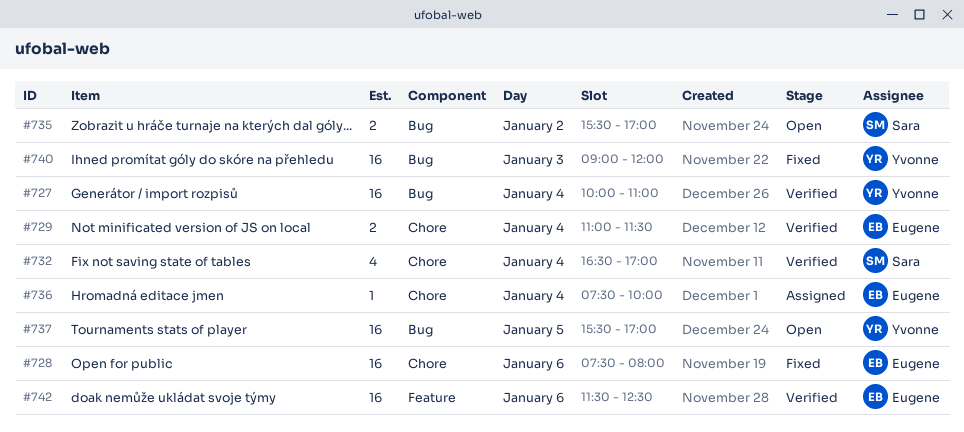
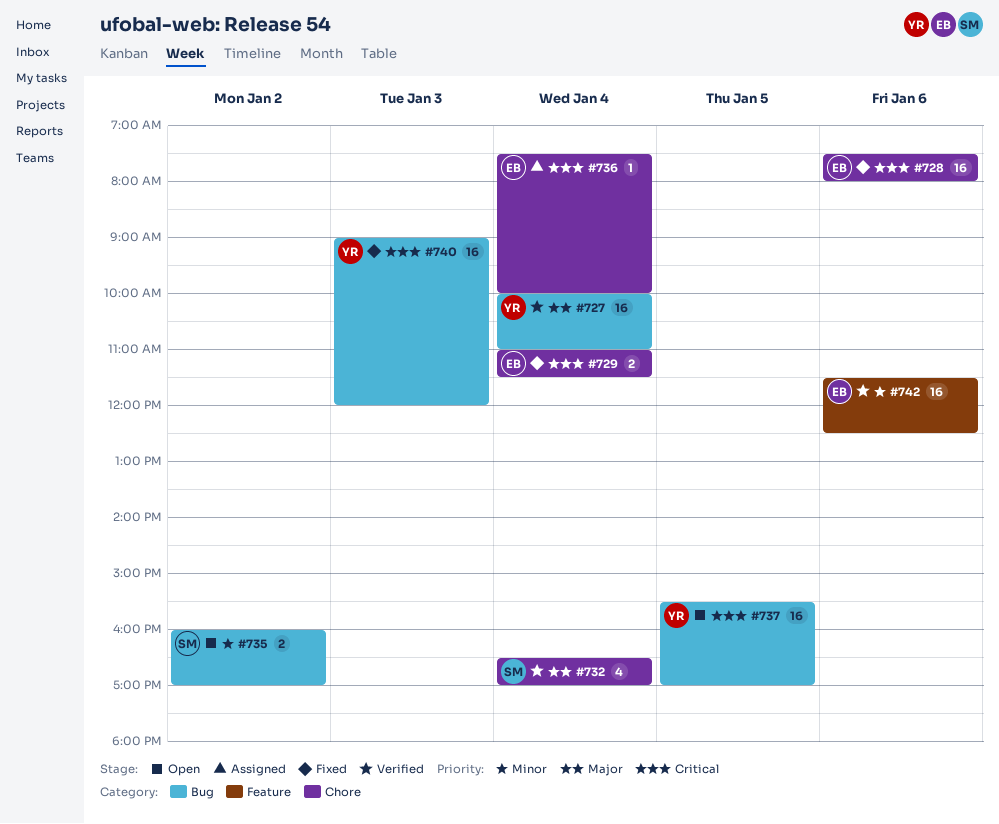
#729, status: Verified -> Fixed
#735, begins: 15:30 -> 16:00

